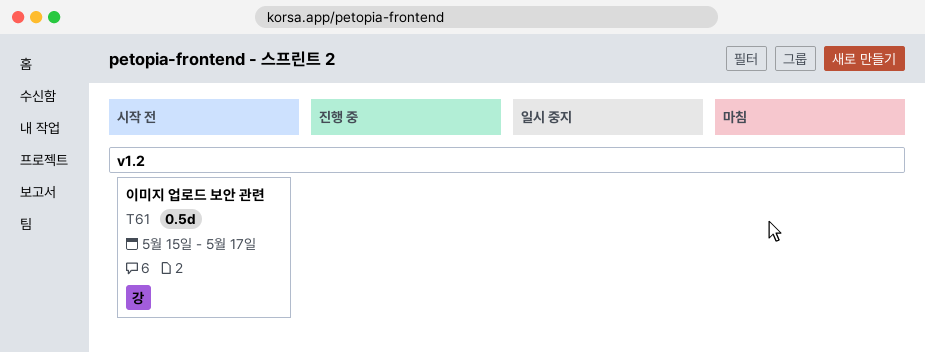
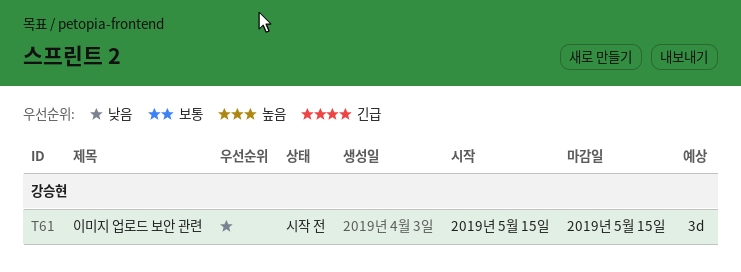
T61, estimate: 0.5d -> 3d
T61, due: May 17 -> May 15

